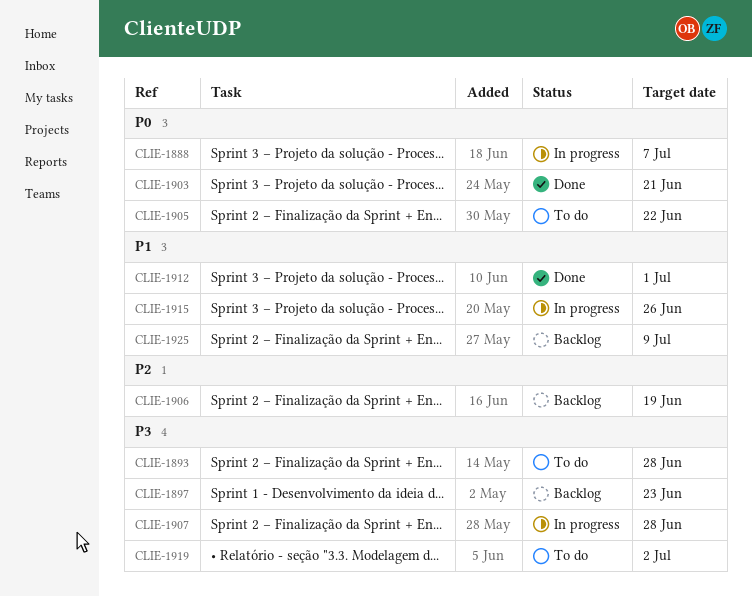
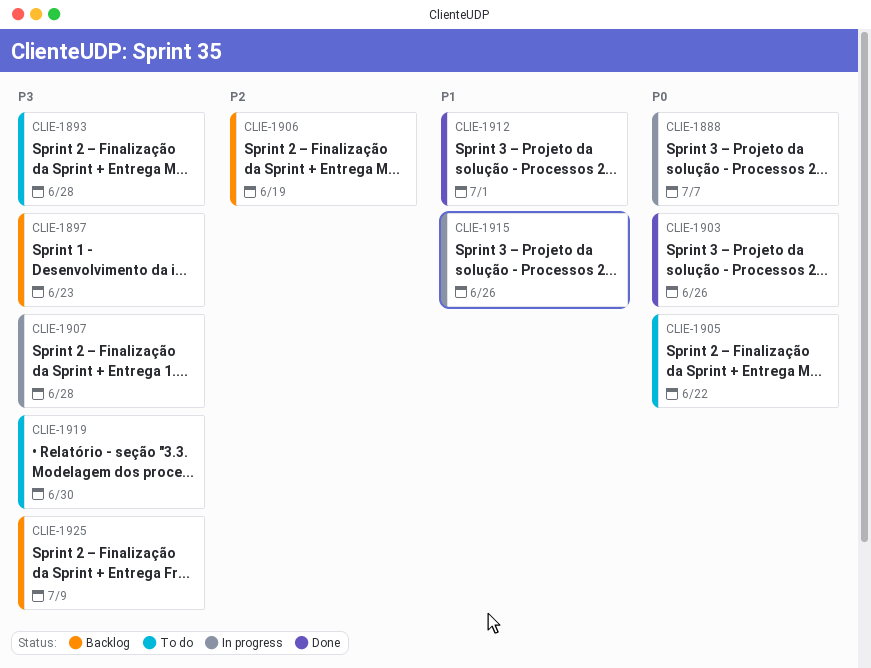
CLIE-1903, due: Jun 21 -> Jun 26
CLIE-1919, due: Jul 2 -> Jun 30
CLIE-1925, priority: P1 -> P3

